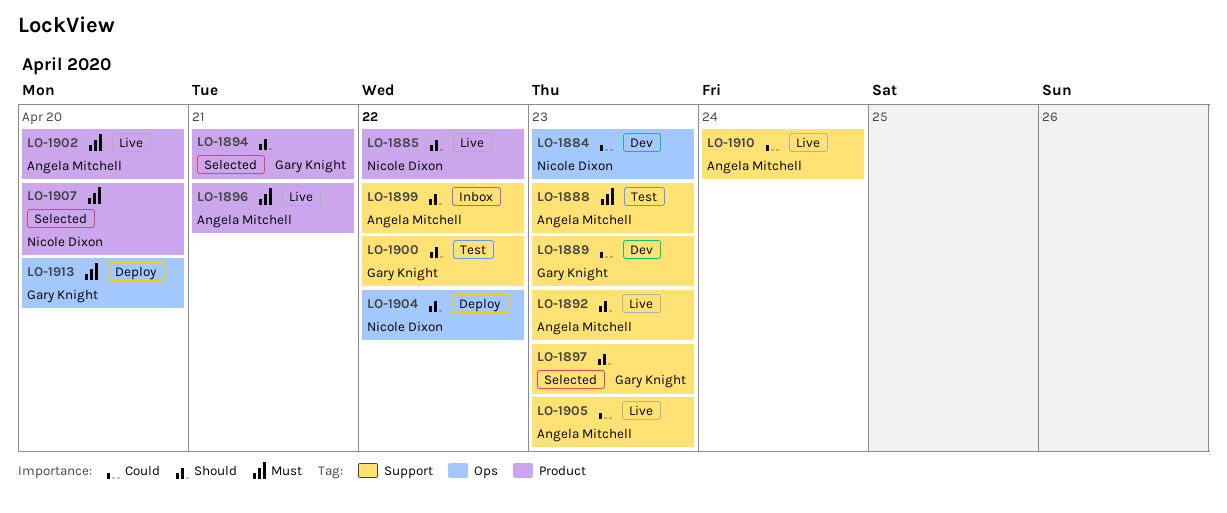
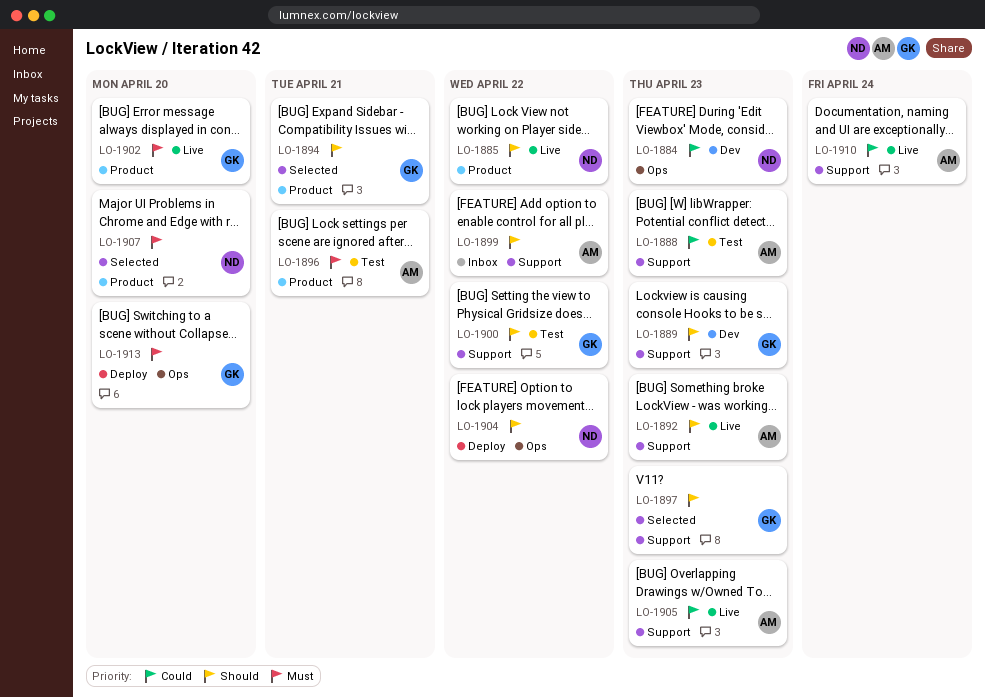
LO-1888, priority: Must -> Could
LO-1889, priority: Could -> Should
LO-1896, status: Live -> Test
LO-1902, owner: Angela Mitchell -> Gary Knight

